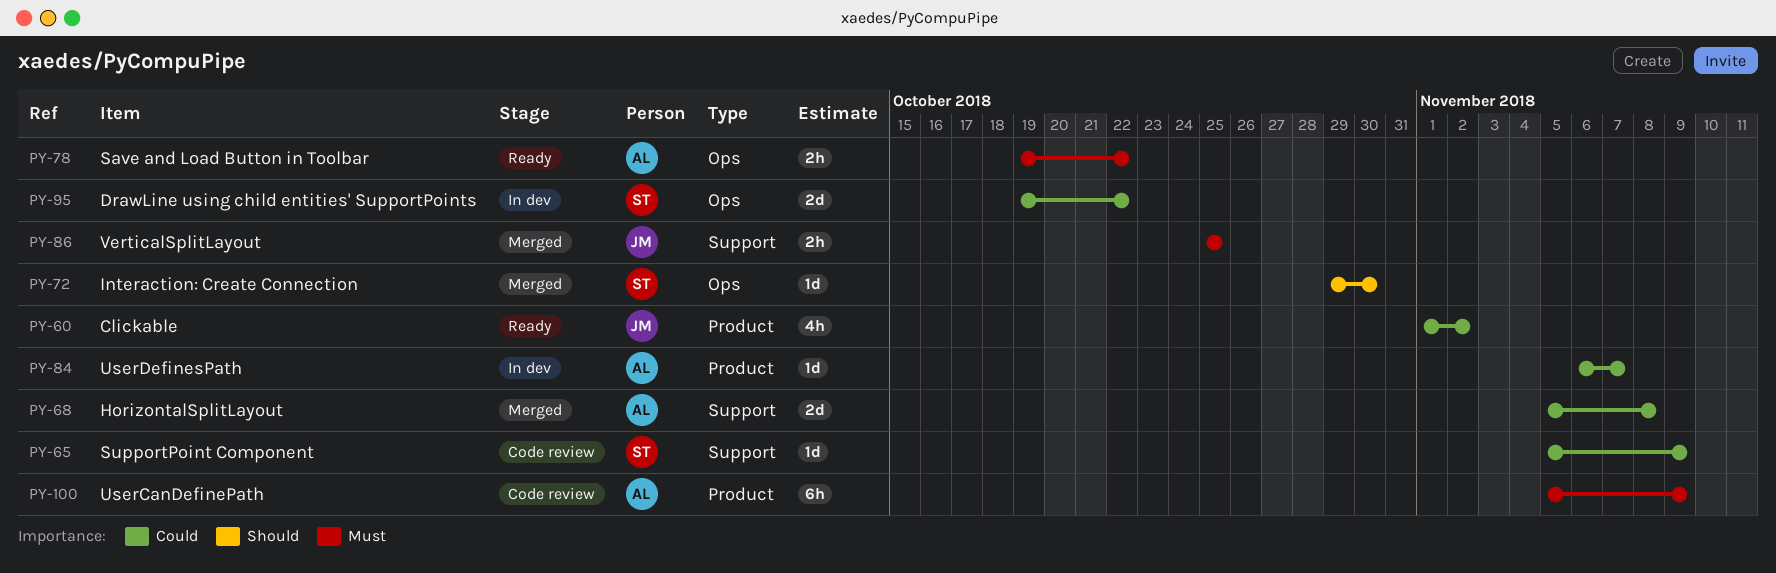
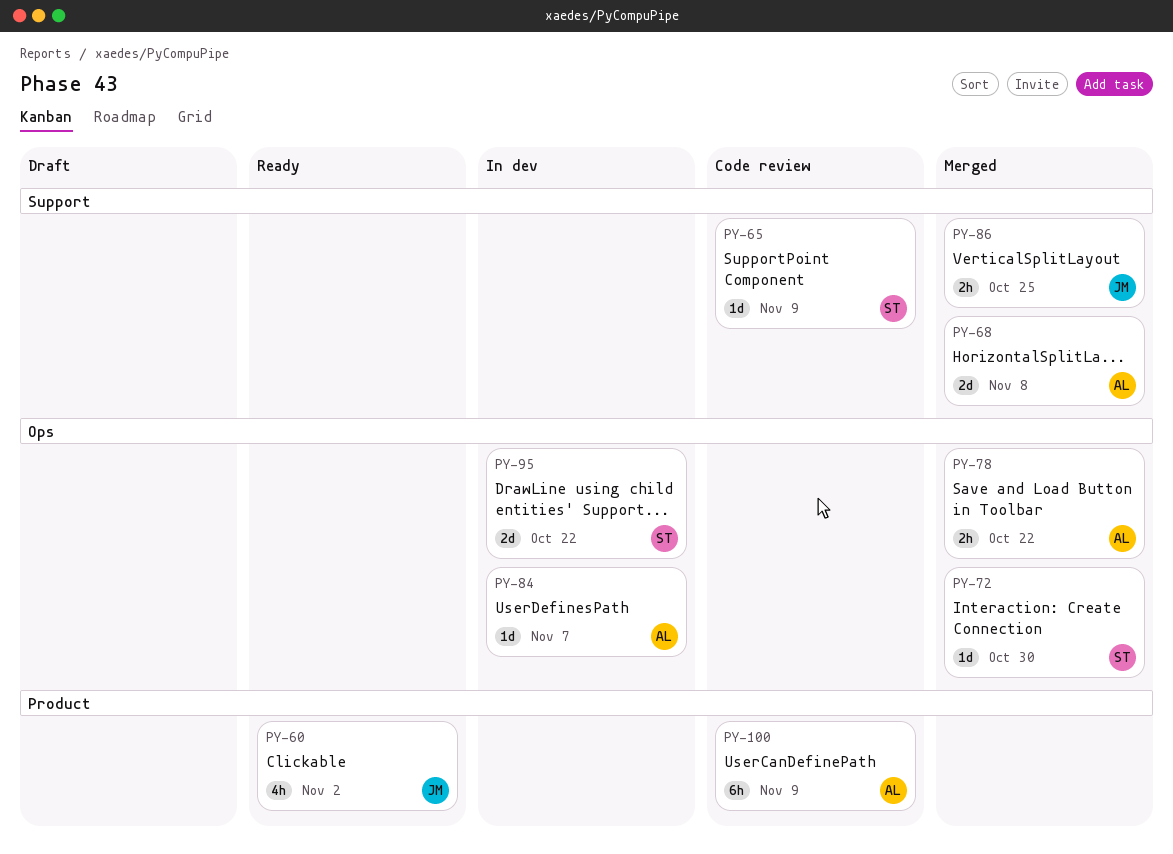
PY-78, status: Ready -> Merged
PY-84, label: Product -> Ops

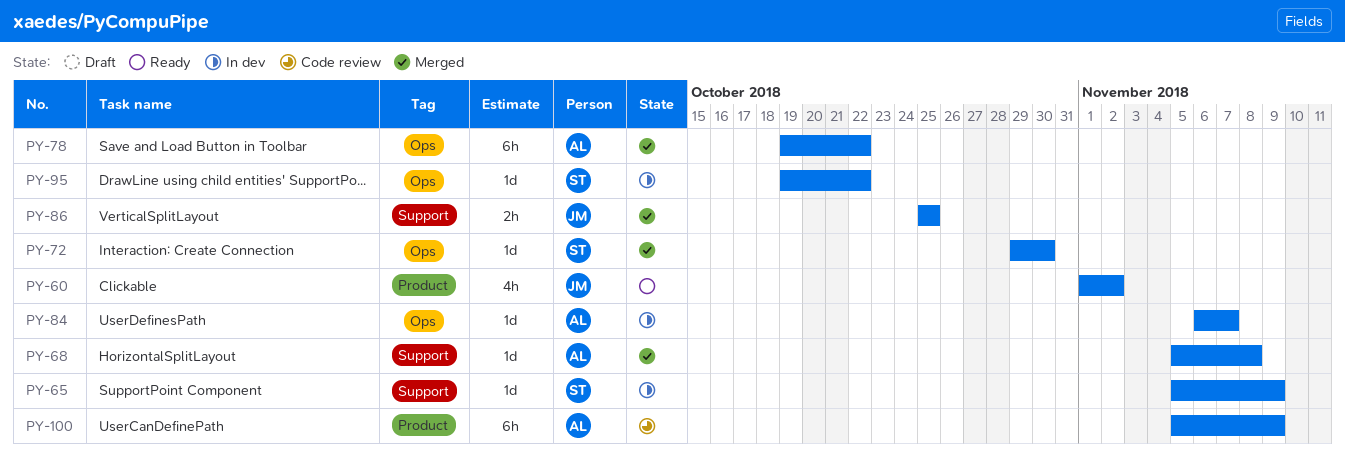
PY-65, status: Code review -> In dev
PY-68, estimate: 2d -> 1d
PY-78, estimate: 2h -> 6h
PY-95, estimate: 2d -> 1d

